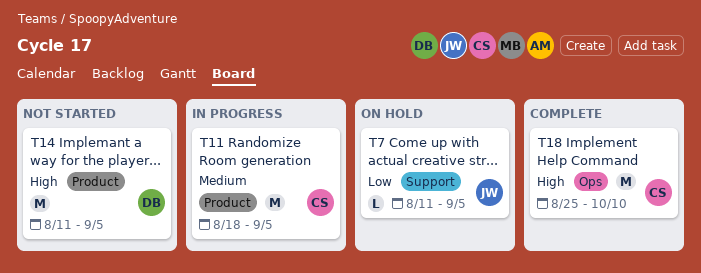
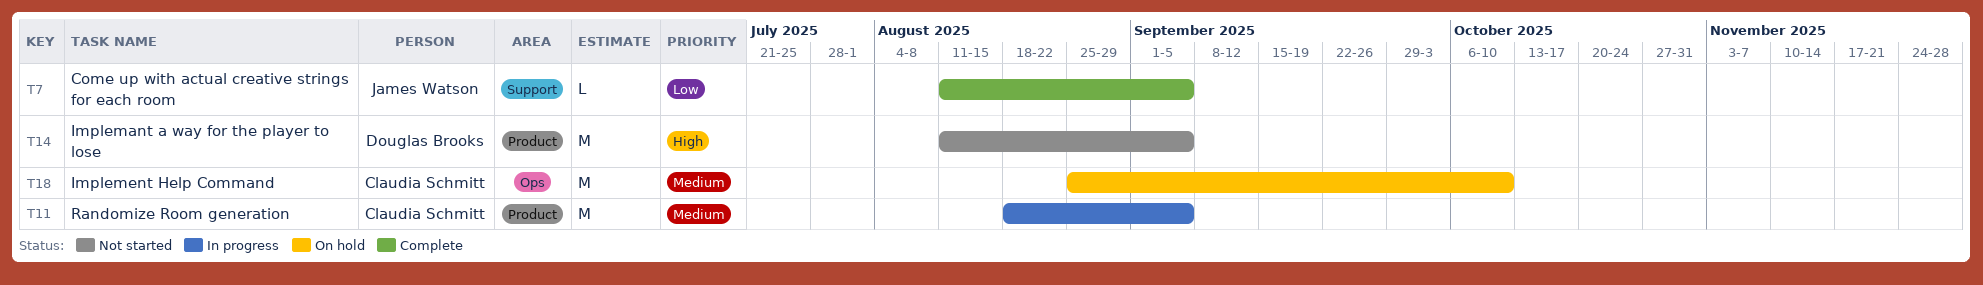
T7, status: On hold -> Complete
T18, status: Complete -> On hold
T18, priority: High -> Medium

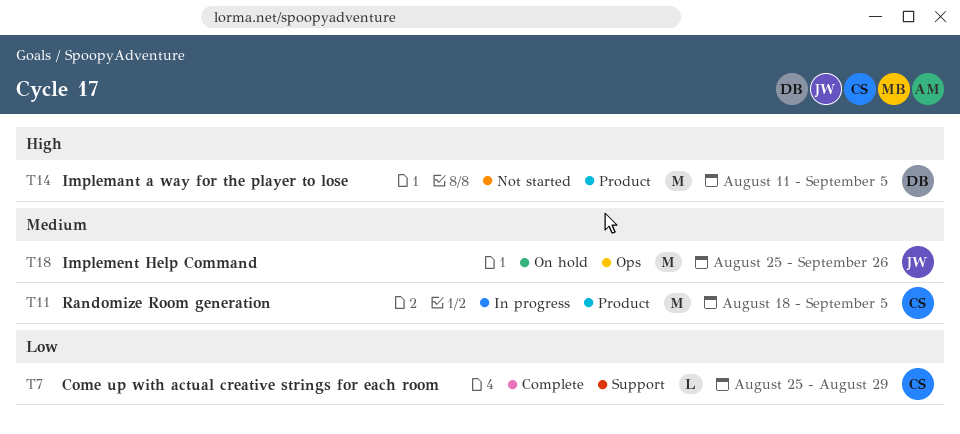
T7, owner: James Watson -> Claudia Schmitt
T7, start: Aug 11 -> Aug 25
T7, due: Sep 5 -> Aug 29
T18, owner: Claudia Schmitt -> James Watson
T18, due: Oct 10 -> Sep 26

